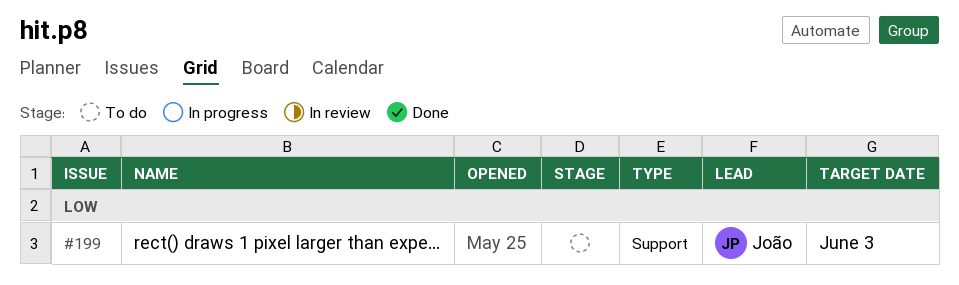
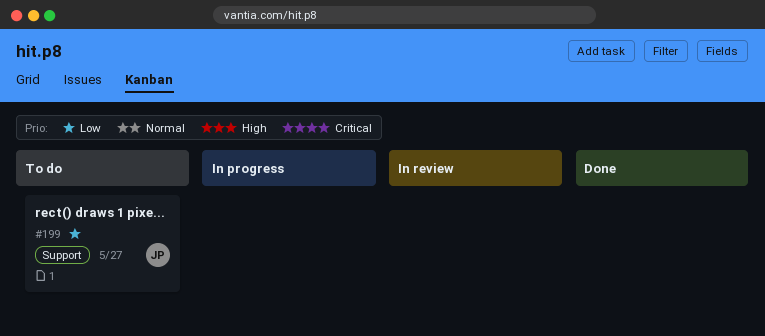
#199, due: Jun 3 -> May 27

